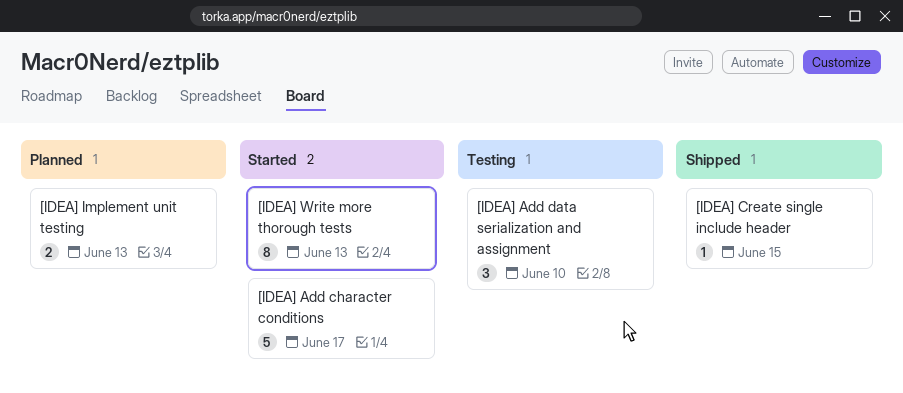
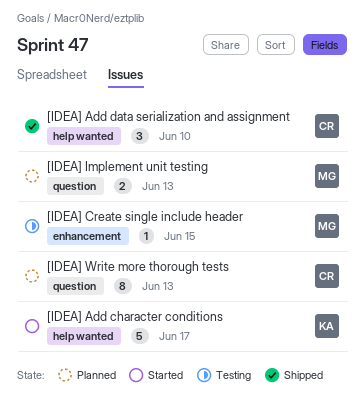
[IDEA] Add data serialization and assignment, status: Testing -> Shipped
[IDEA] Create single include header, status: Shipped -> Testing
[IDEA] Write more thorough tests, status: Started -> Planned

